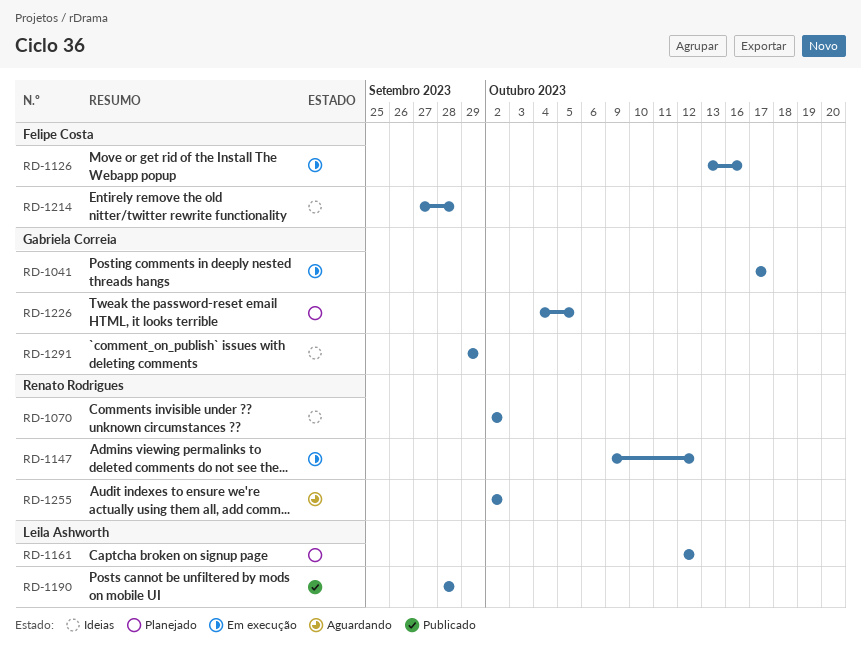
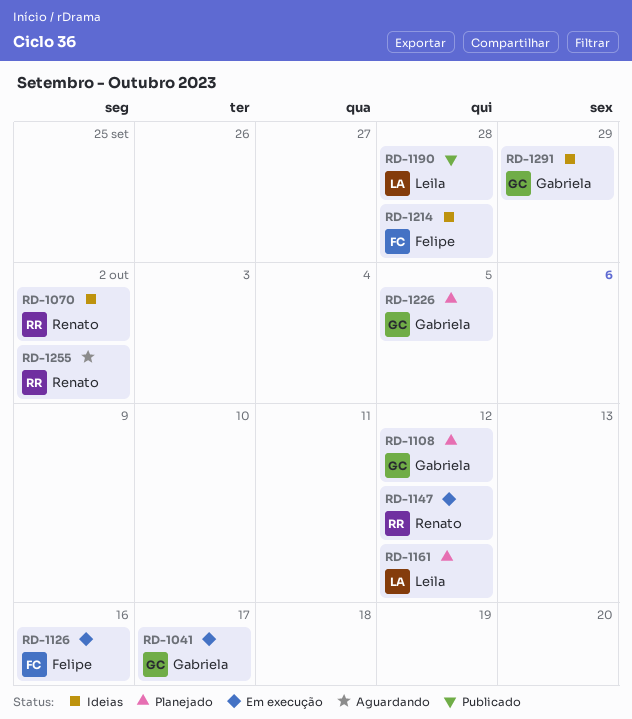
RD-1108: none -> present

